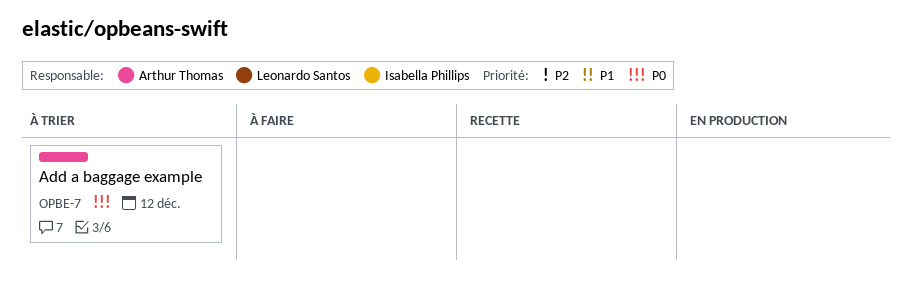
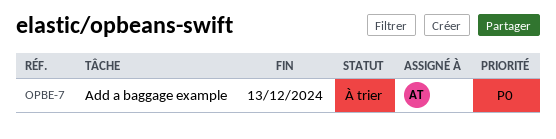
OPBE-7, due: Dec 12 -> Dec 13

